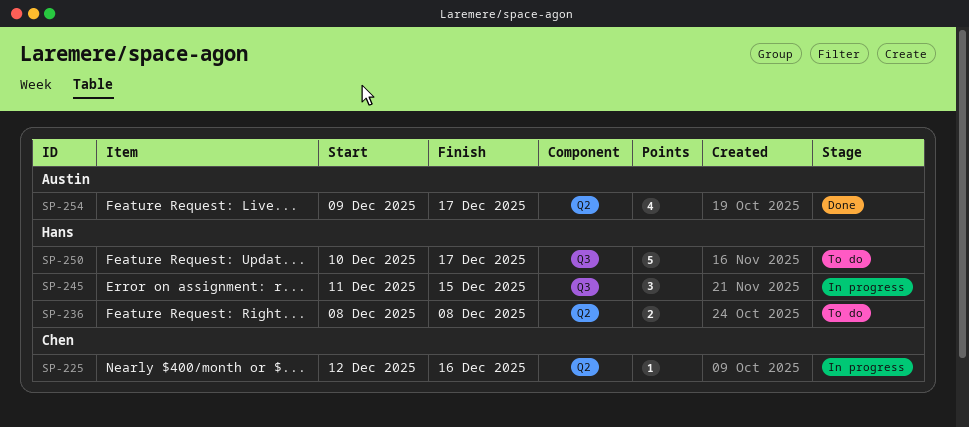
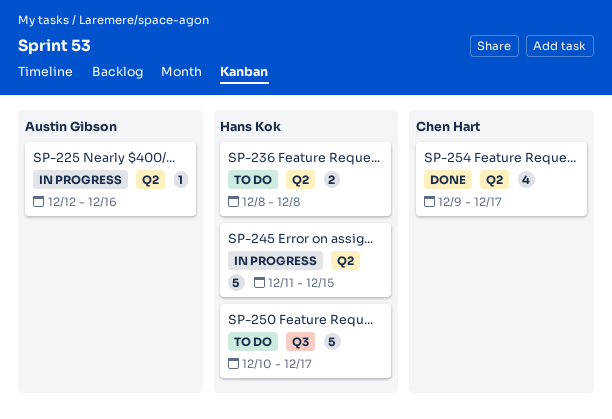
SP-225, owner: Chen Hart -> Austin Gibson
SP-245, label: Q3 -> Q2
SP-245, estimate: 3 -> 5
SP-254, owner: Austin Gibson -> Chen Hart

